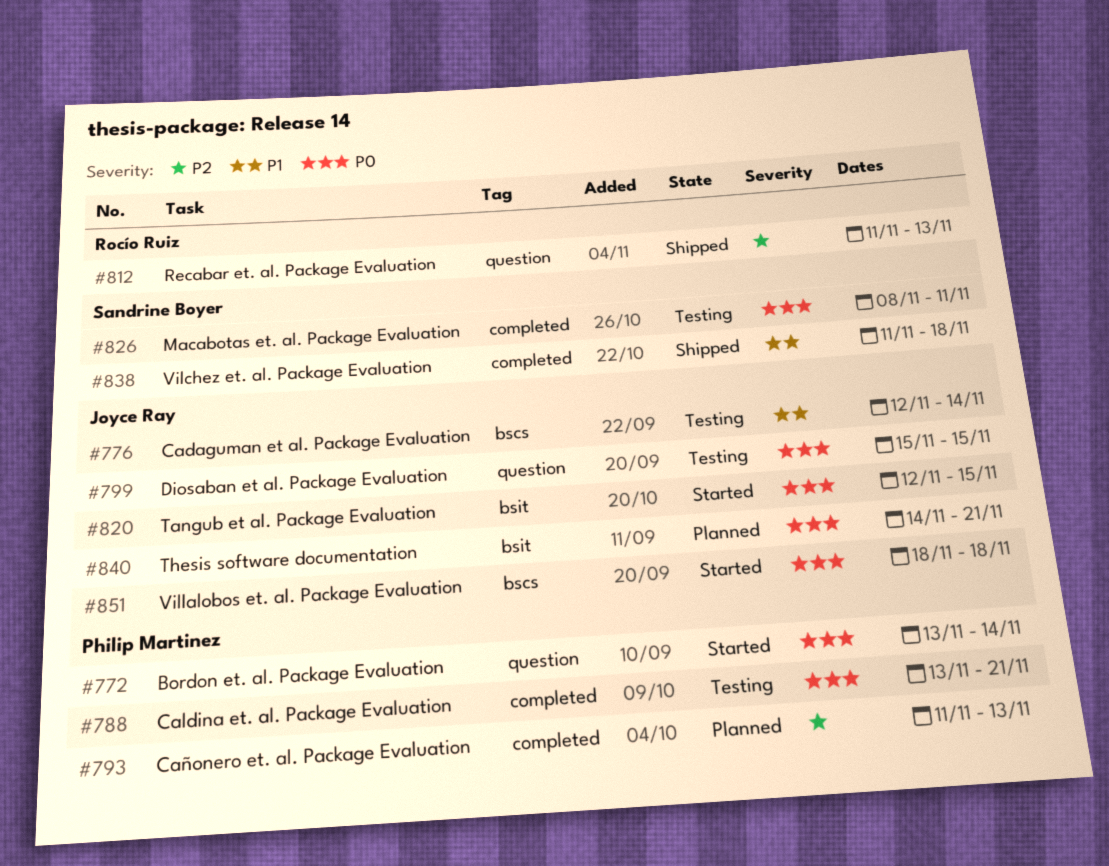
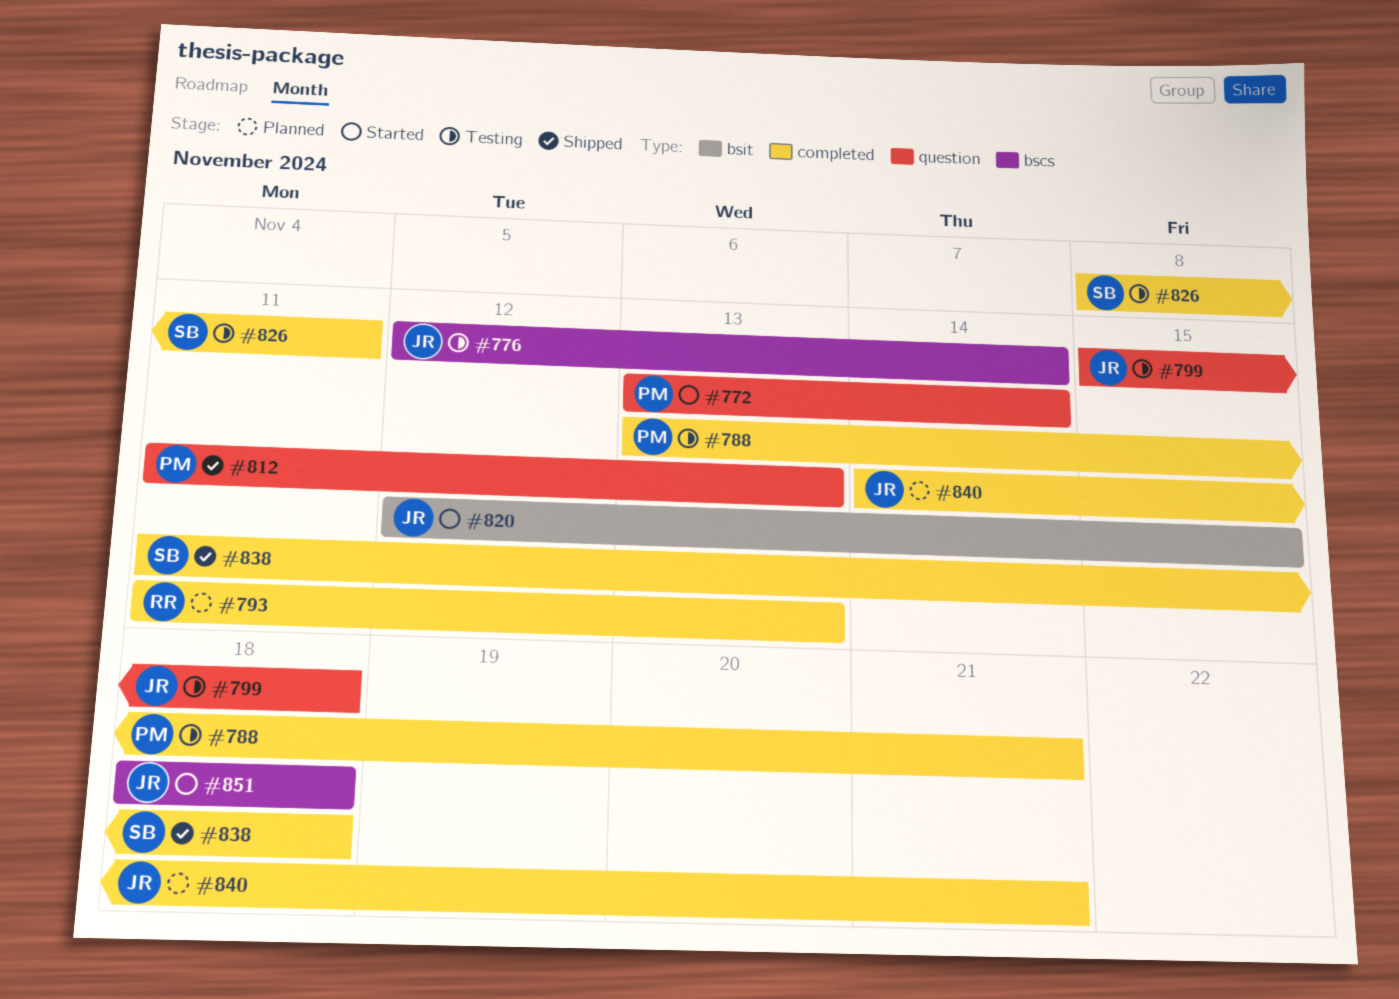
#793, owner: Philip Martinez -> Rocío Ruiz
#799, due: Nov 15 -> Nov 18
#812, owner: Rocío Ruiz -> Philip Martinez
#840, label: bsit -> completed

